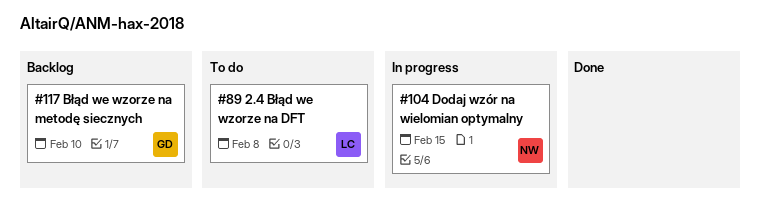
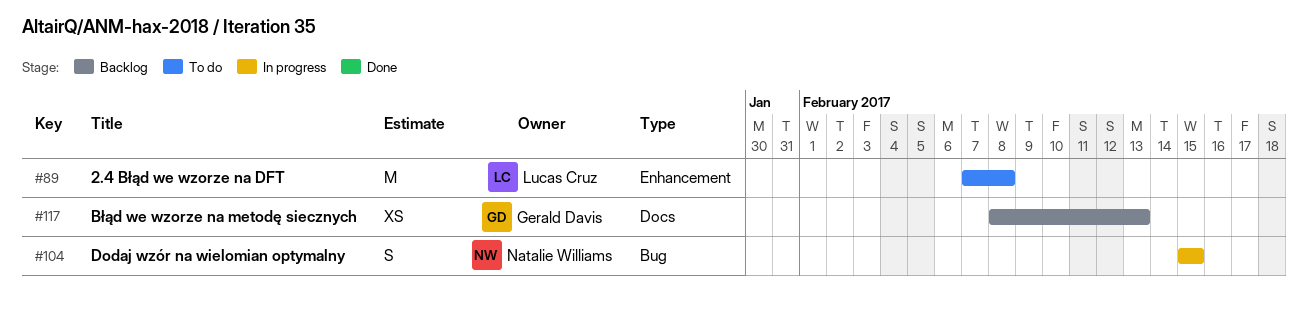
#117, due: Feb 10 -> Feb 13

